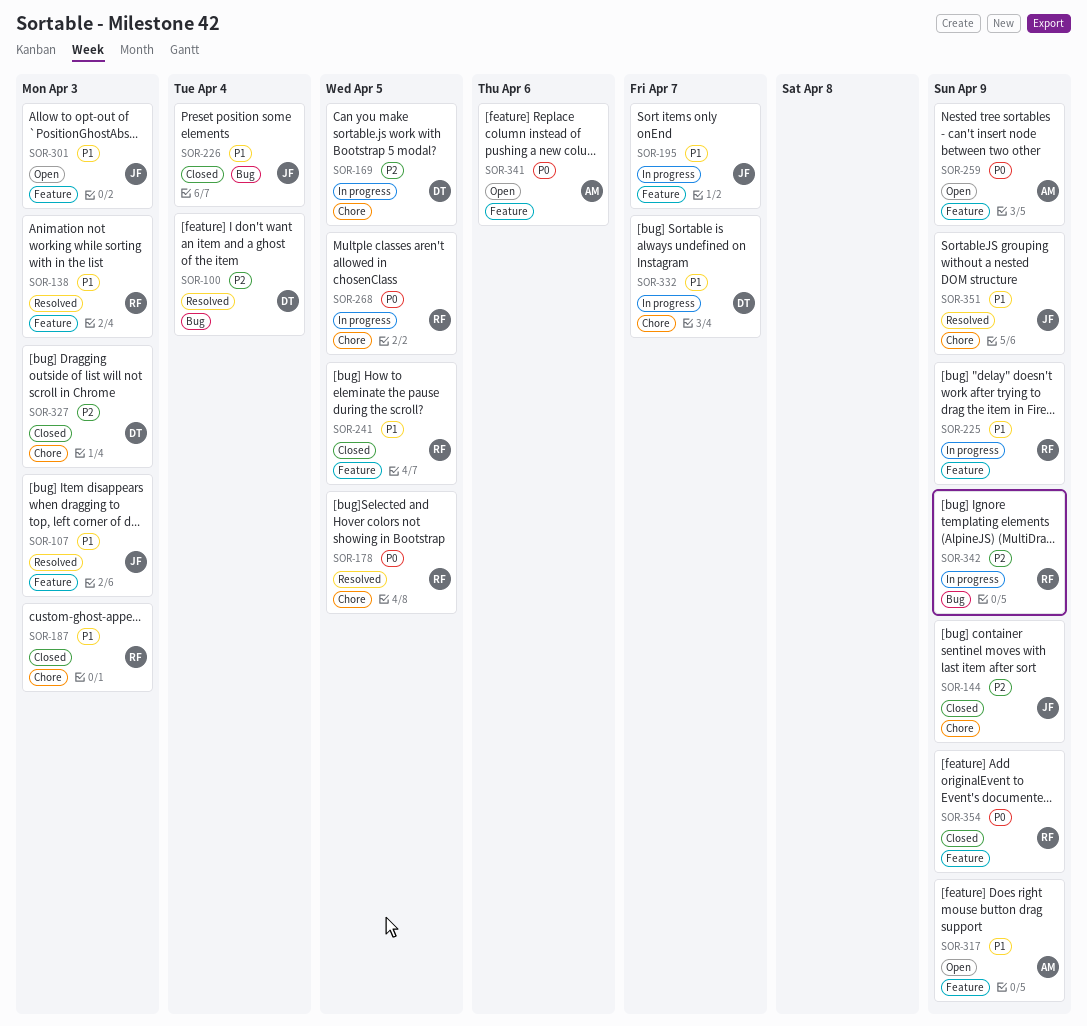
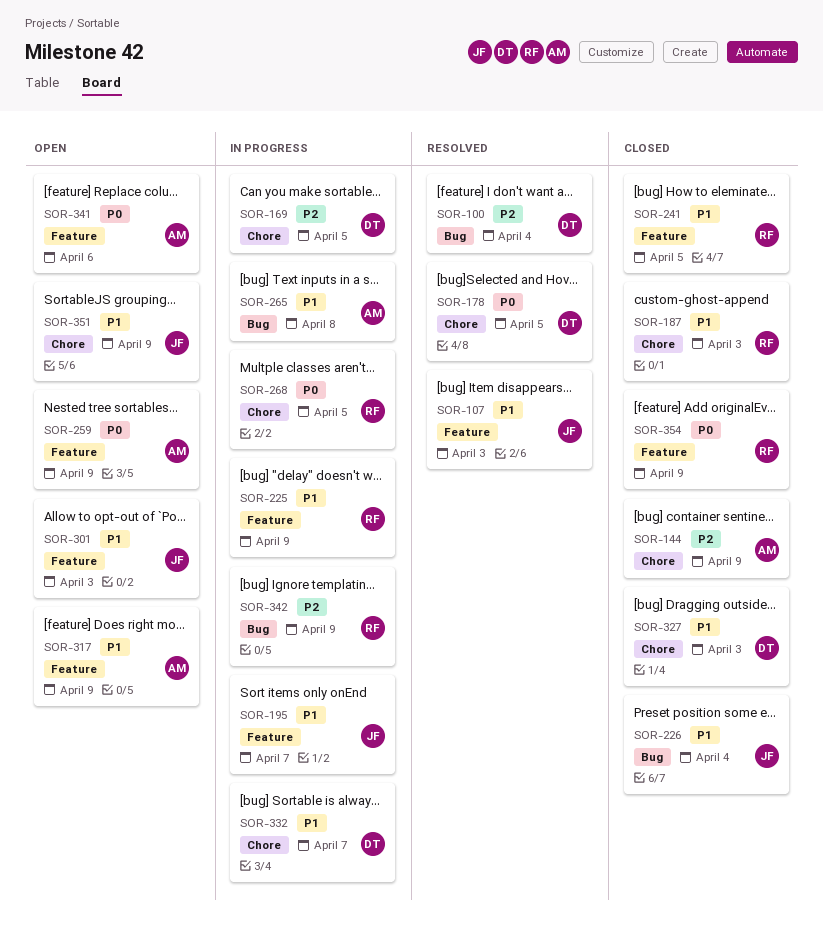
SOR-138: present -> none
SOR-144, owner: JF -> AM
SOR-178, owner: RF -> DT
SOR-265: none -> present
SOR-327, priority: P2 -> P1
SOR-351, status: Resolved -> Open

